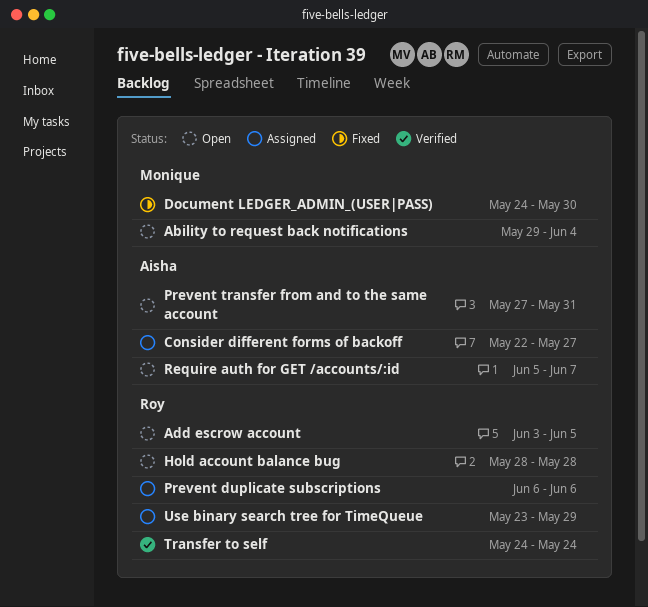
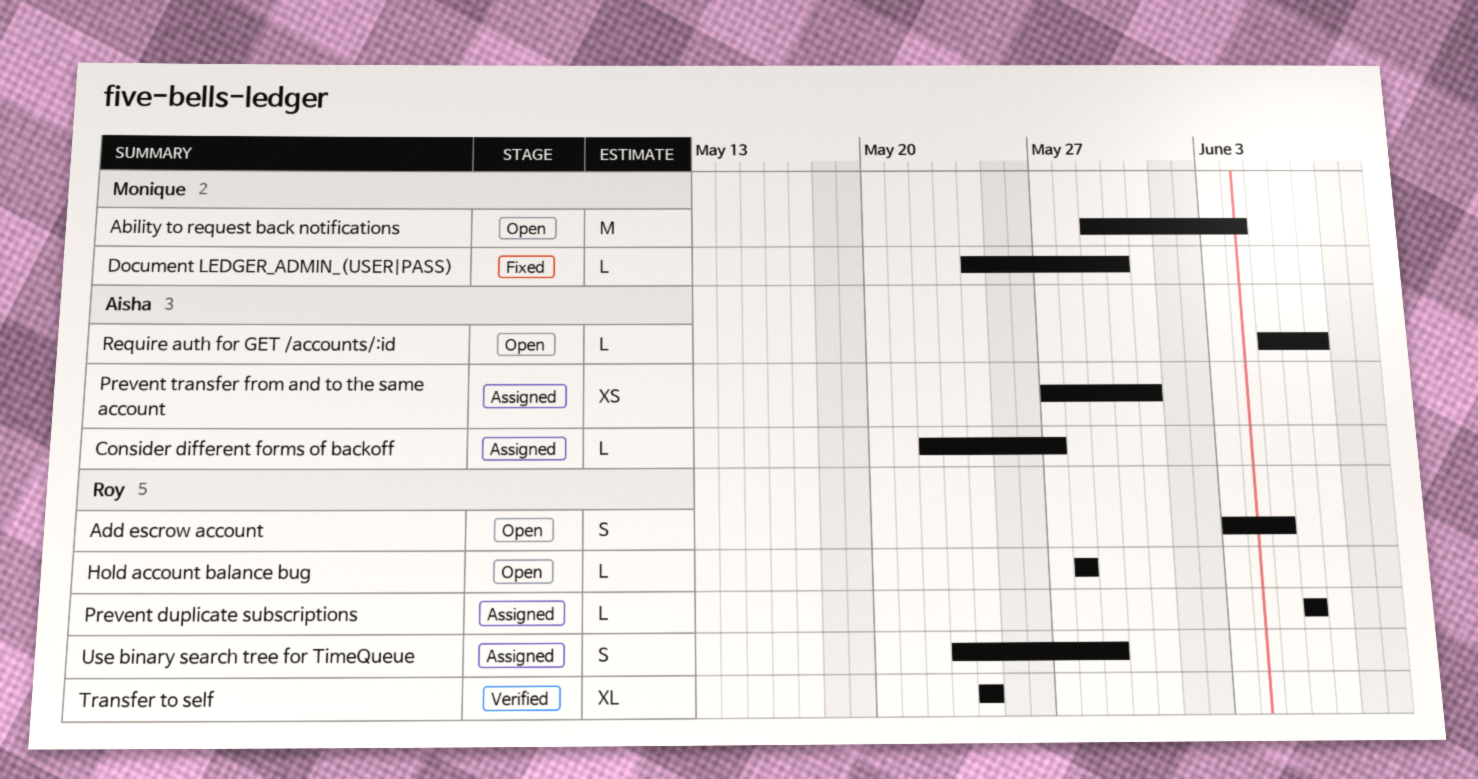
Prevent transfer from and to the same account, status: Open -> Assigned

